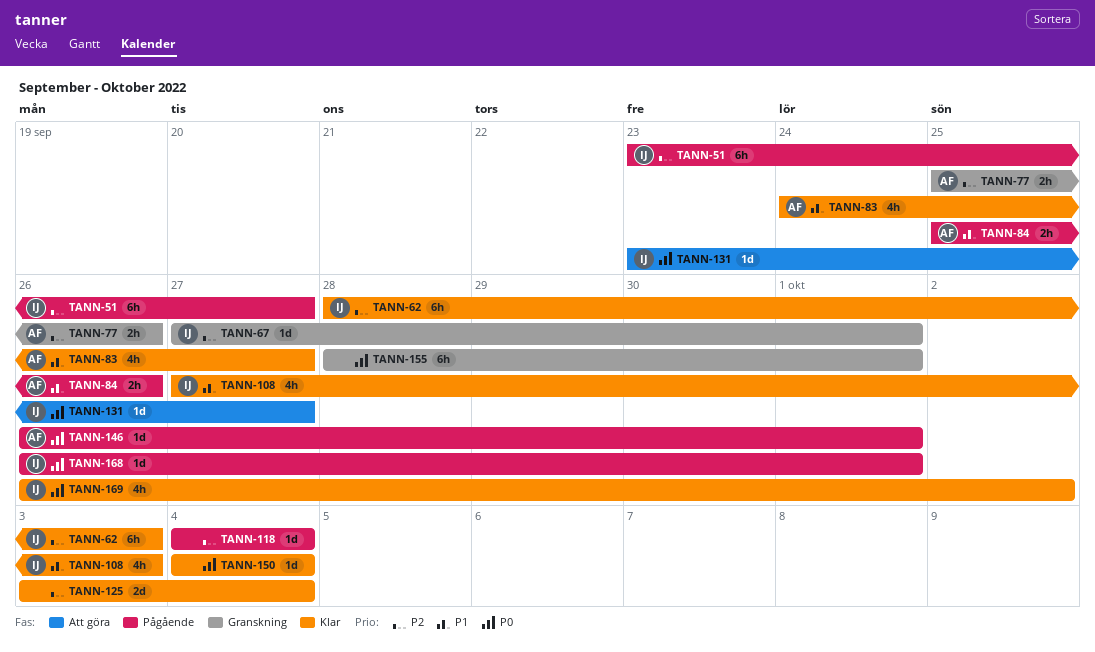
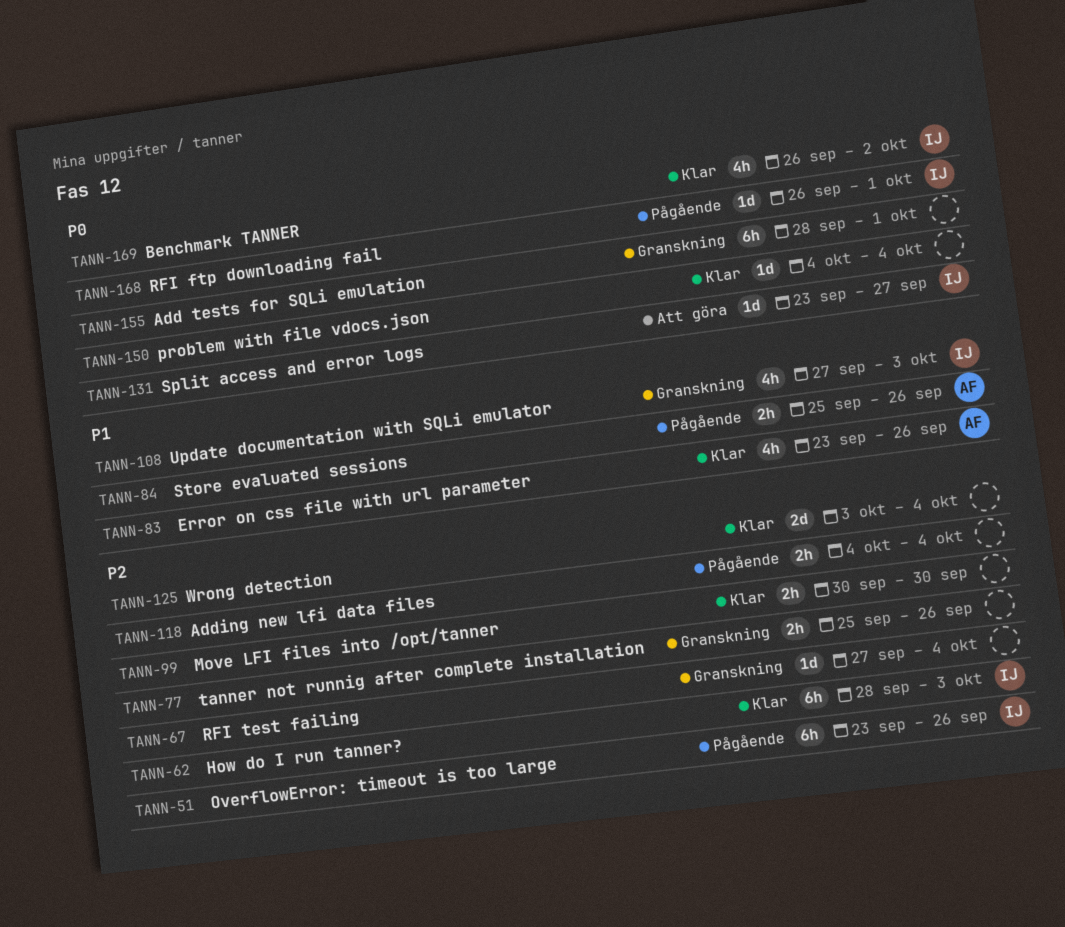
TANN-51, due: Sep 27 -> Sep 26
TANN-67, owner: IJ -> none
TANN-67, due: Oct 1 -> Oct 4
TANN-77, owner: AF -> none
TANN-83, start: Sep 24 -> Sep 23
TANN-83, due: Sep 27 -> Sep 26
TANN-99: none -> present
TANN-108, status: Klar -> Granskning
TANN-118, estimate: 1d -> 2h
TANN-146: present -> none

